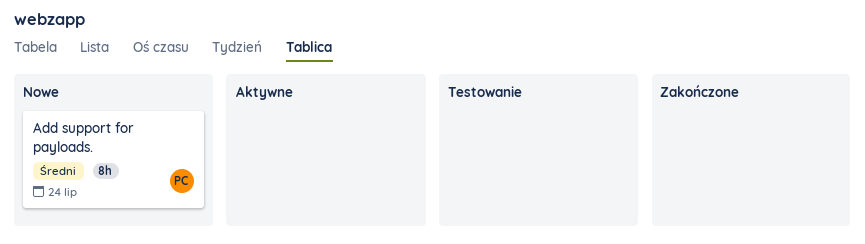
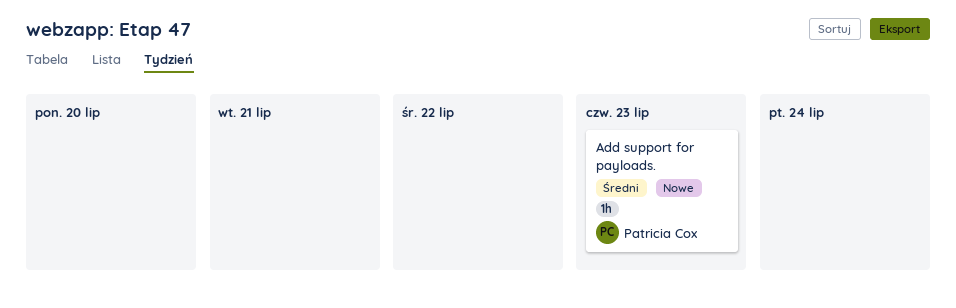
Add support for payloads., estimate: 8h -> 1h
Add support for payloads., due: Jul 24 -> Jul 23

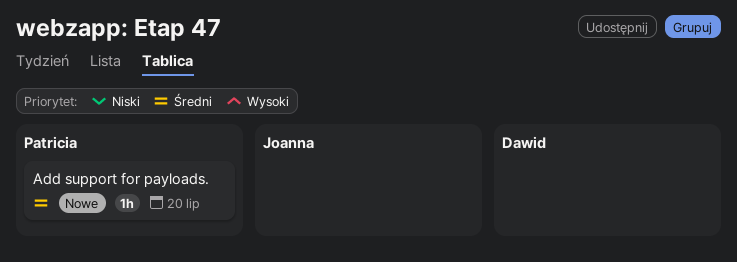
Add support for payloads., due: Jul 23 -> Jul 20

